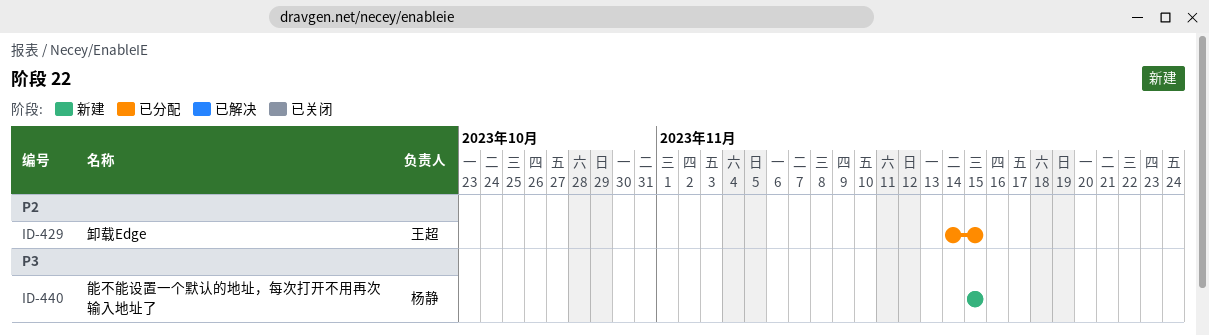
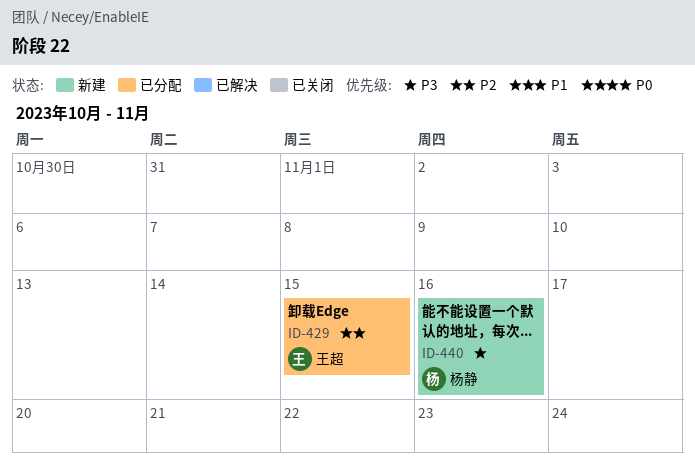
ID-440, due: Nov 15 -> Nov 16

